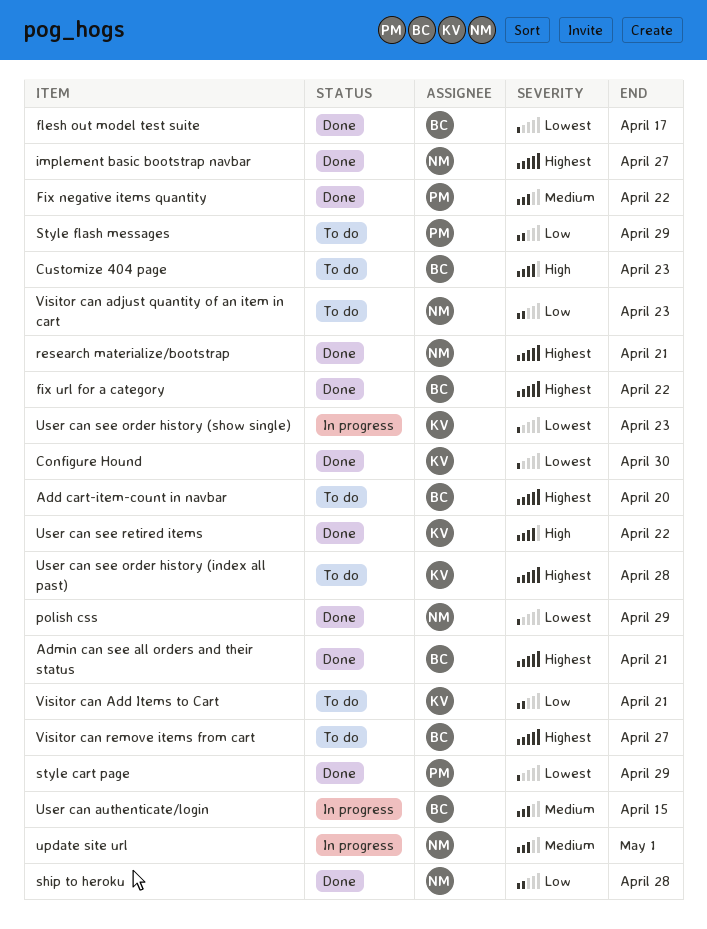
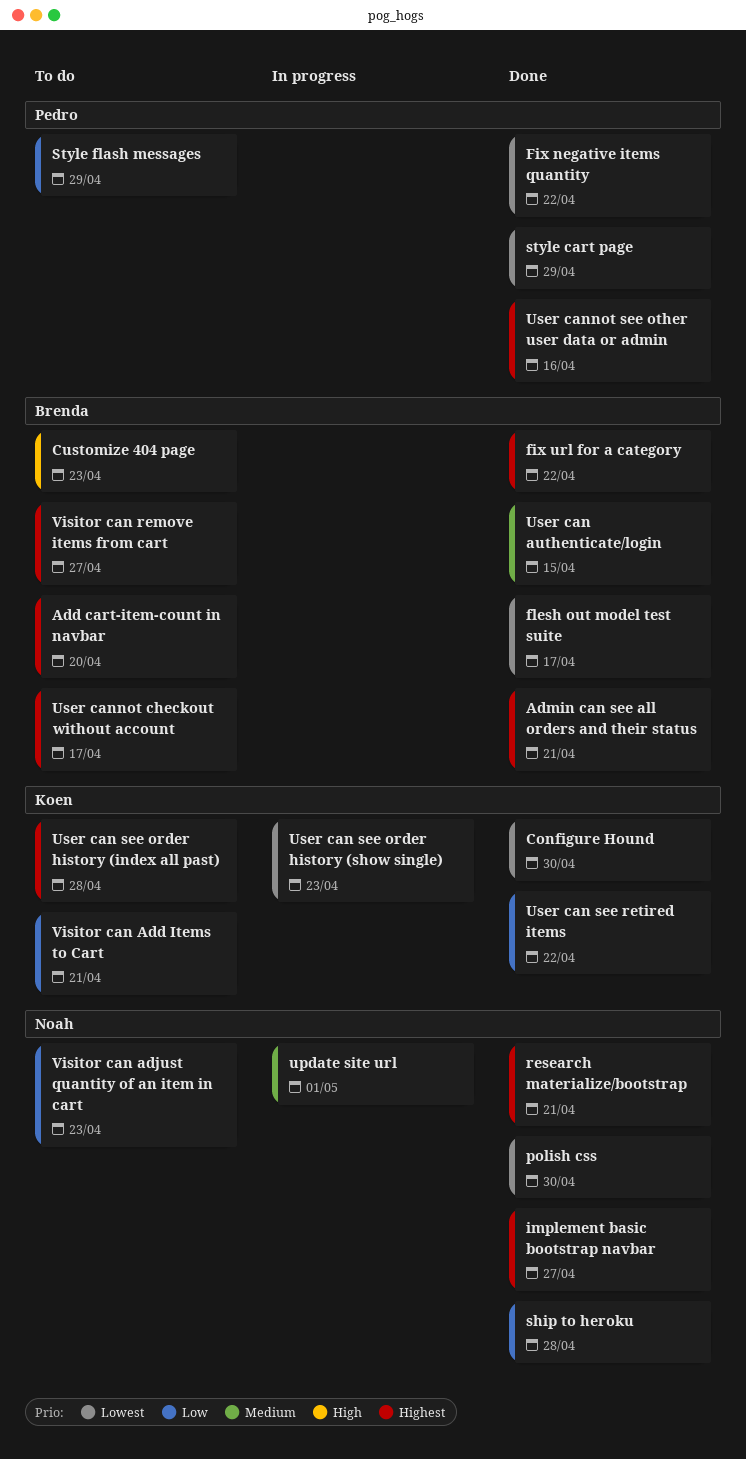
Fix negative items quantity, priority: Medium -> Lowest
polish css, due: Apr 29 -> Apr 30
User can authenticate/login, status: In progress -> Done
User can see retired items, priority: High -> Low
User cannot checkout without account: none -> present
User cannot see other user data or admin: none -> present

